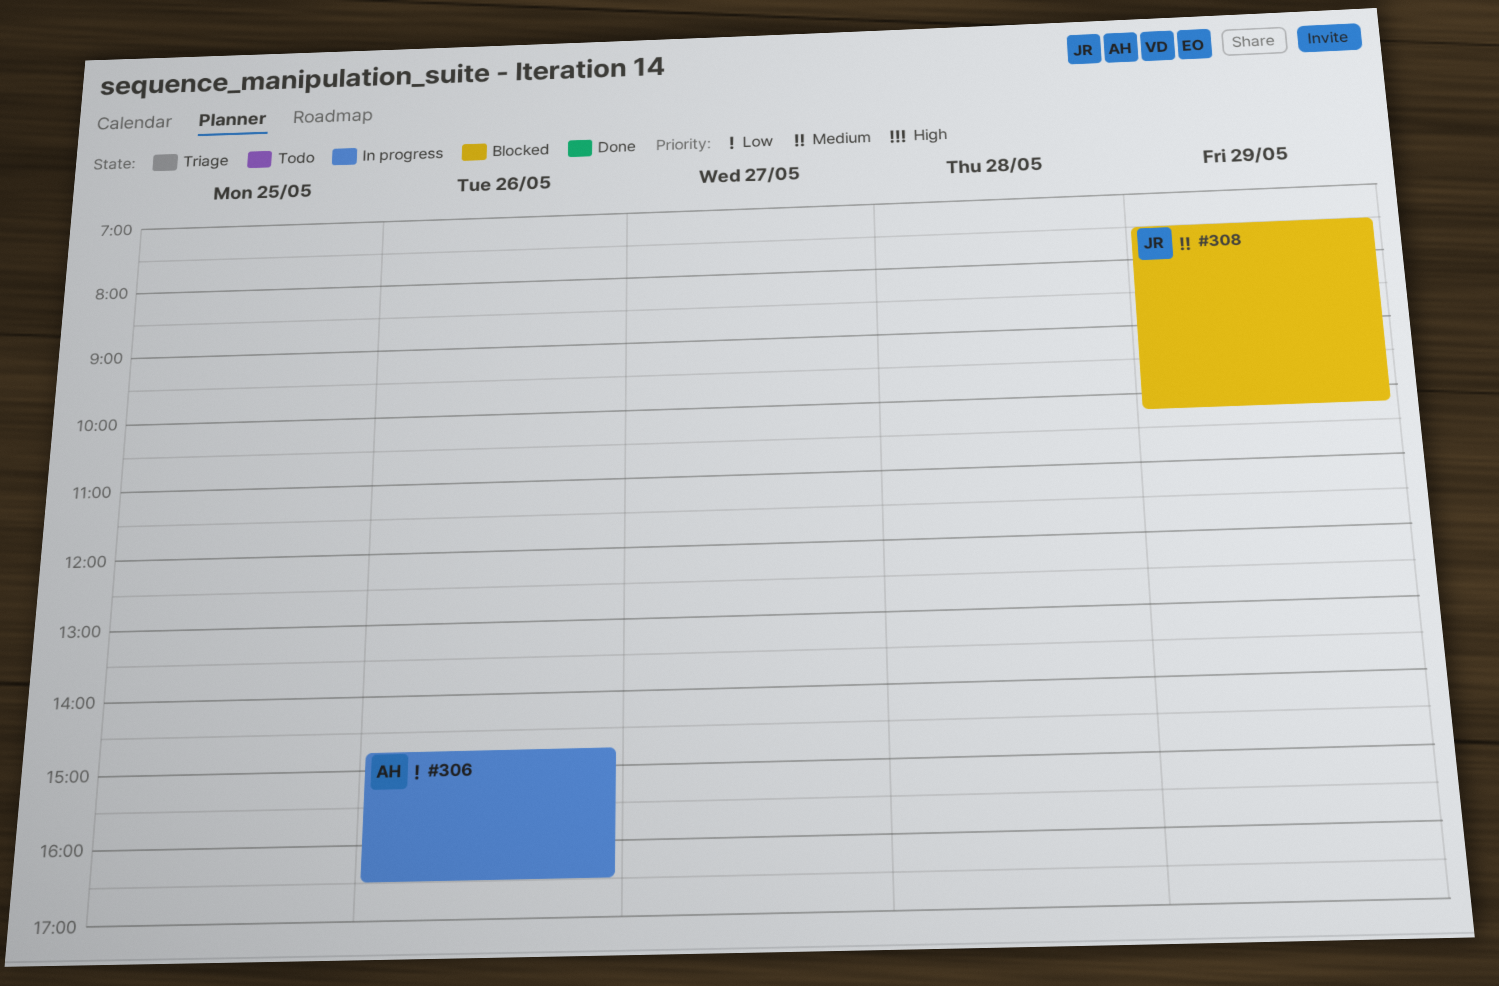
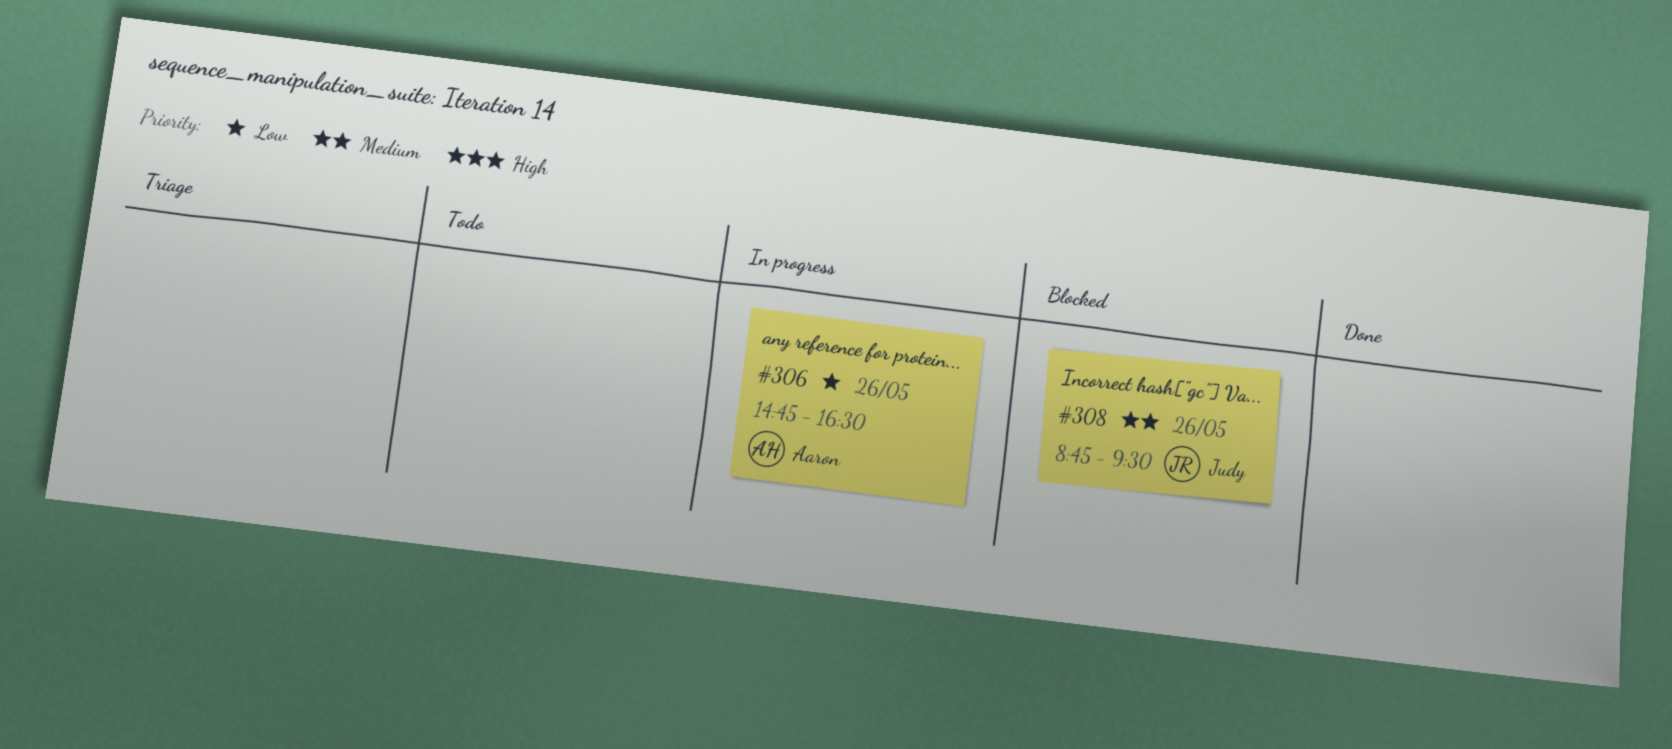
#308, day: May 29 -> May 26
#308, begins: 07:30 -> 08:45
#308, ends: 10:15 -> 09:30

